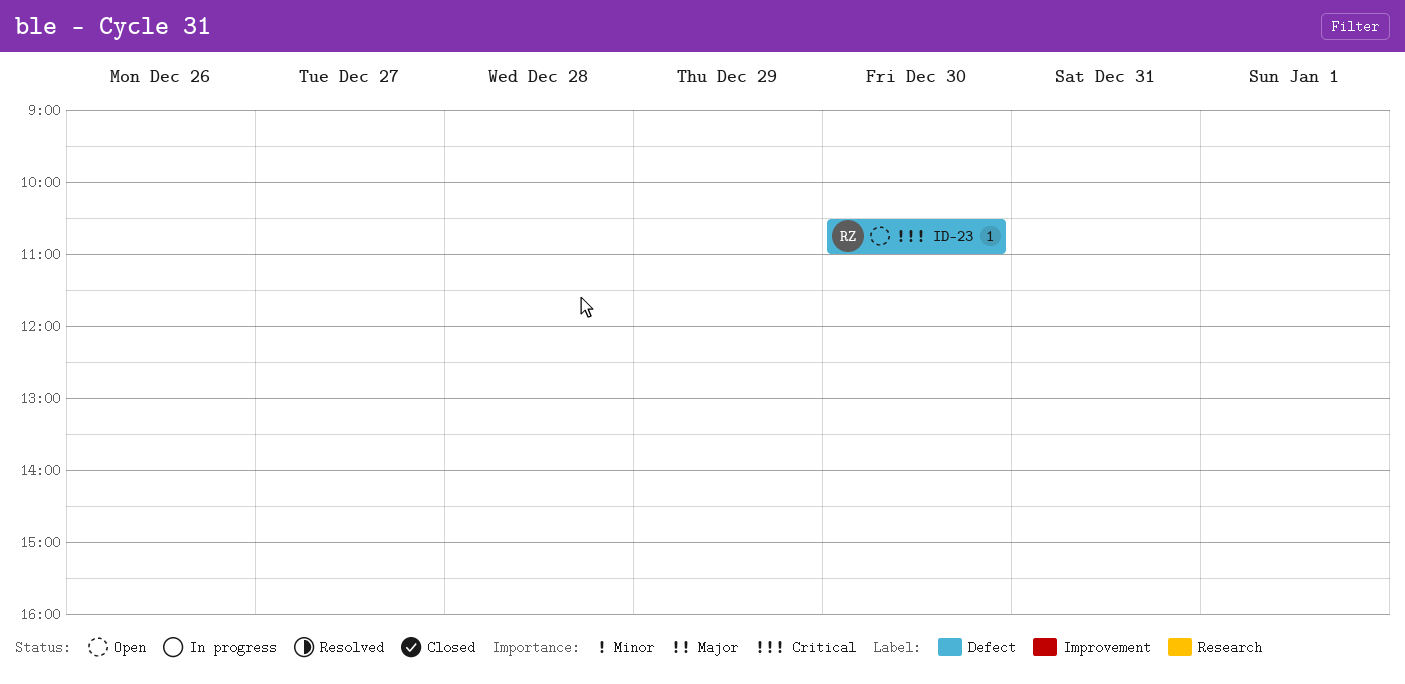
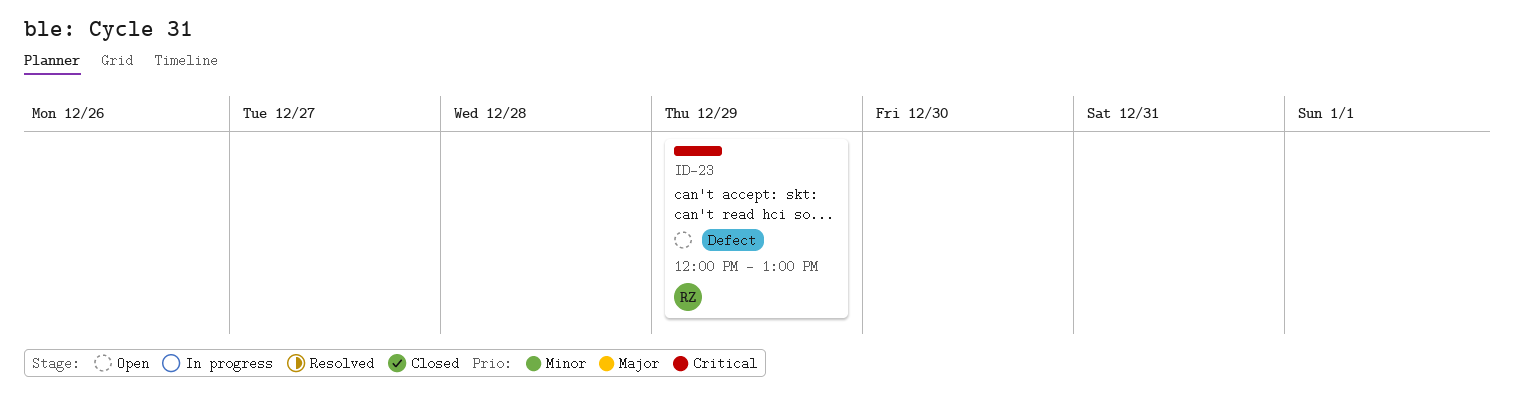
ID-23, day: Dec 30 -> Dec 29
ID-23, begins: 10:30 -> 12:00
ID-23, ends: 11:00 -> 13:00

